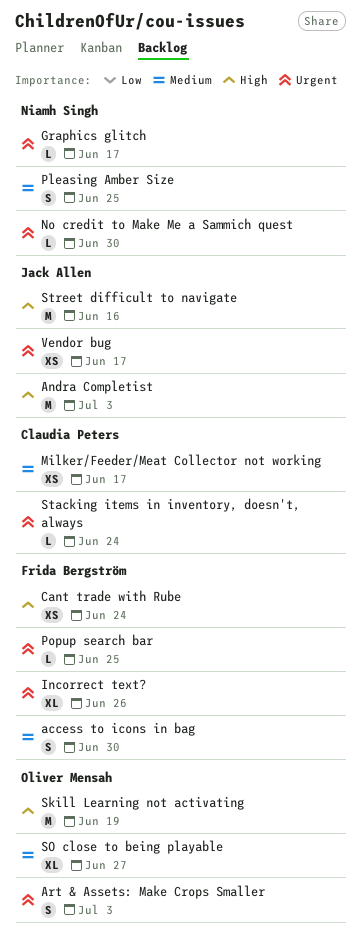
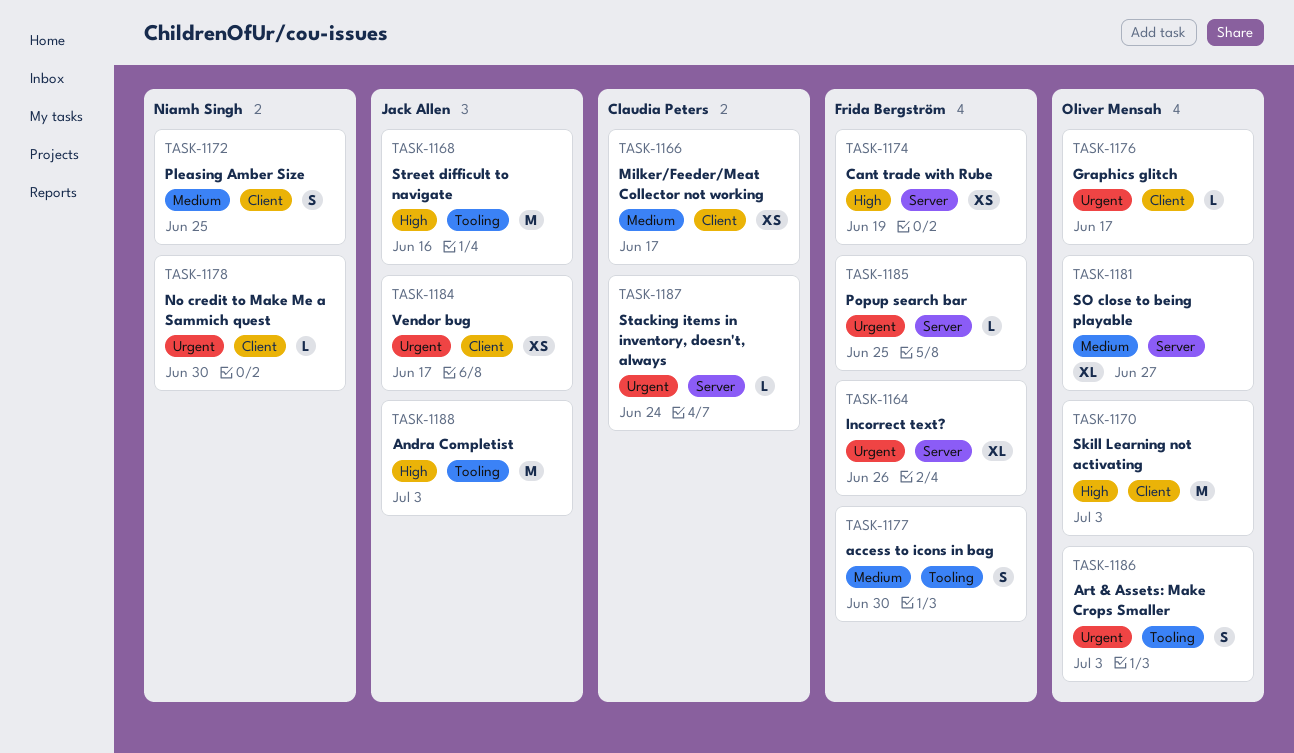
Cant trade with Rube, due: Jun 24 -> Jun 19
Graphics glitch, owner: Niamh Singh -> Oliver Mensah
Skill Learning not activating, due: Jun 19 -> Jul 3

